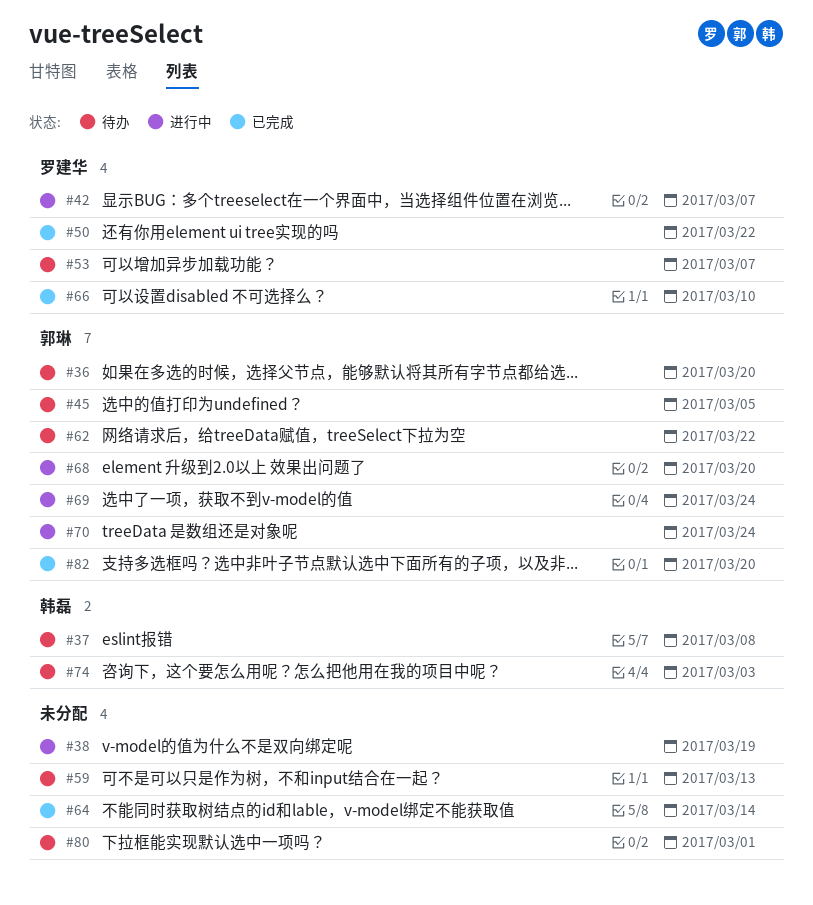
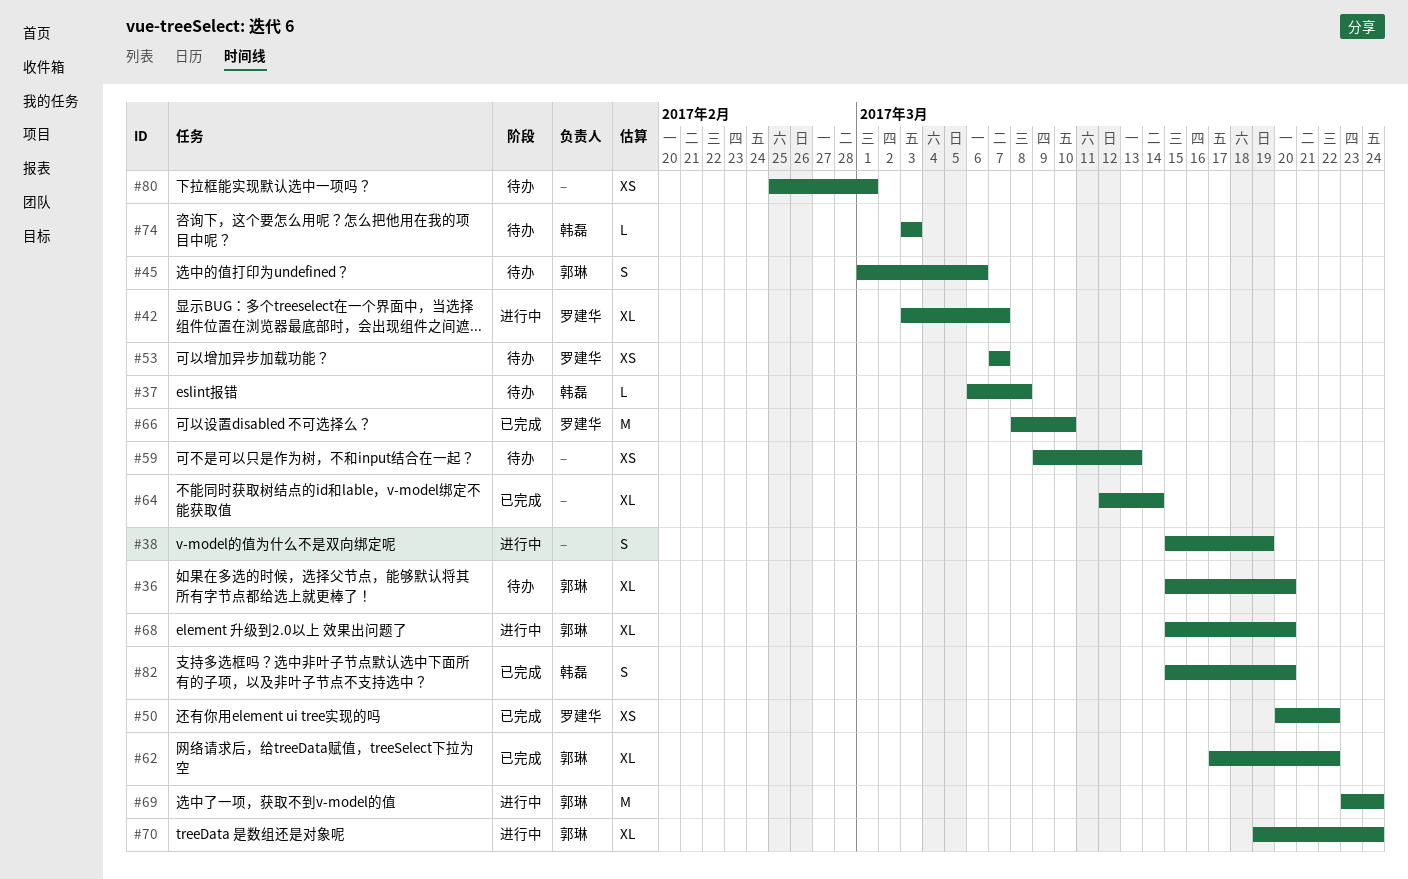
#45, due: Mar 5 -> Mar 6
#62, status: 待办 -> 已完成
#82, owner: 郭琳 -> 韩磊

